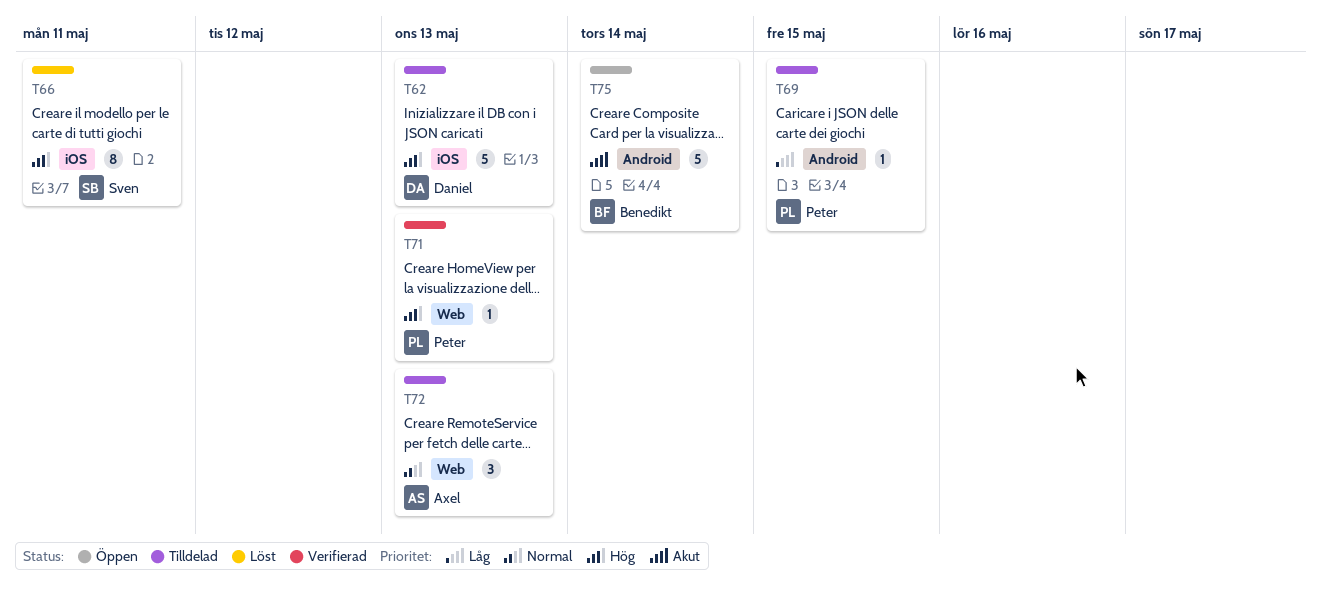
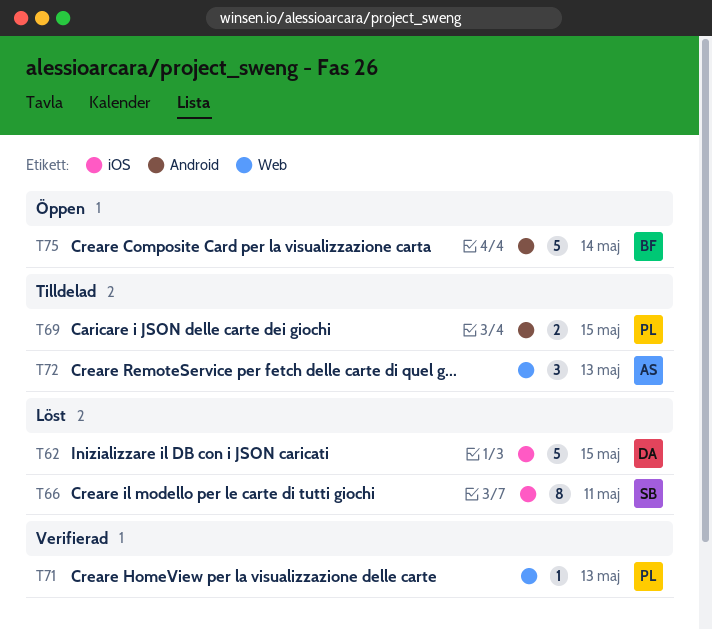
T62, status: Tilldelad -> Löst
T62, due: May 13 -> May 15
T69, estimate: 1 -> 2

